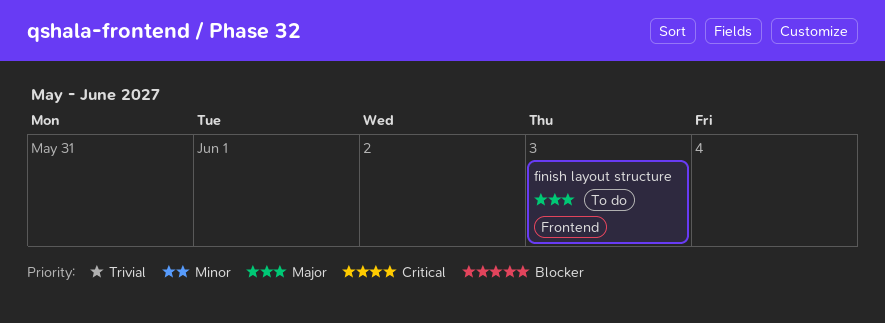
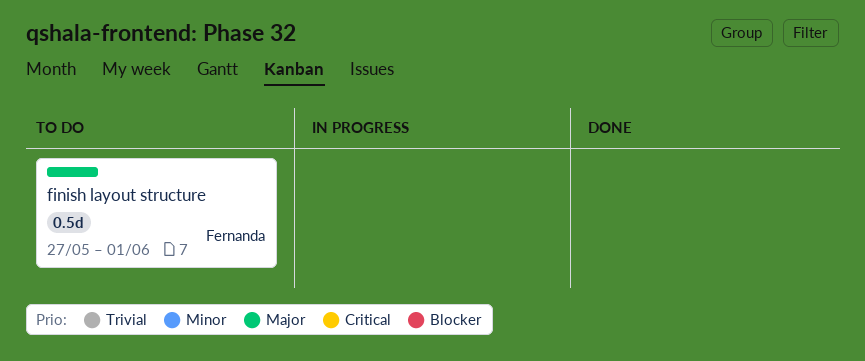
finish layout structure, due: Jun 3 -> Jun 1

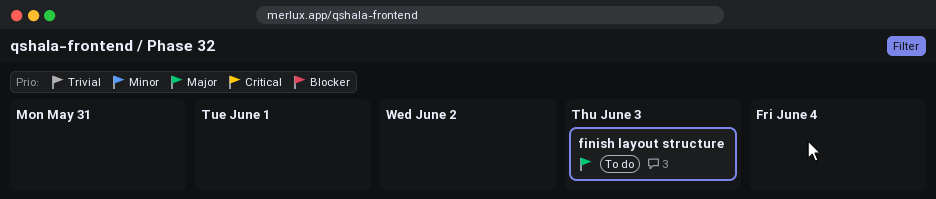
finish layout structure, due: Jun 1 -> Jun 3

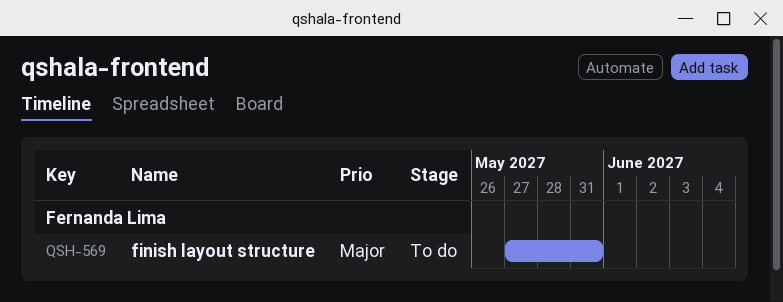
finish layout structure, due: Jun 3 -> May 31

